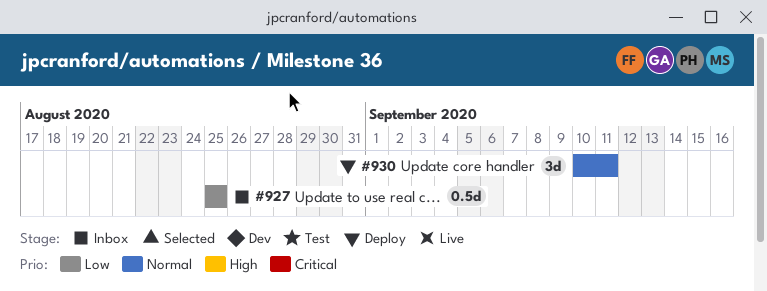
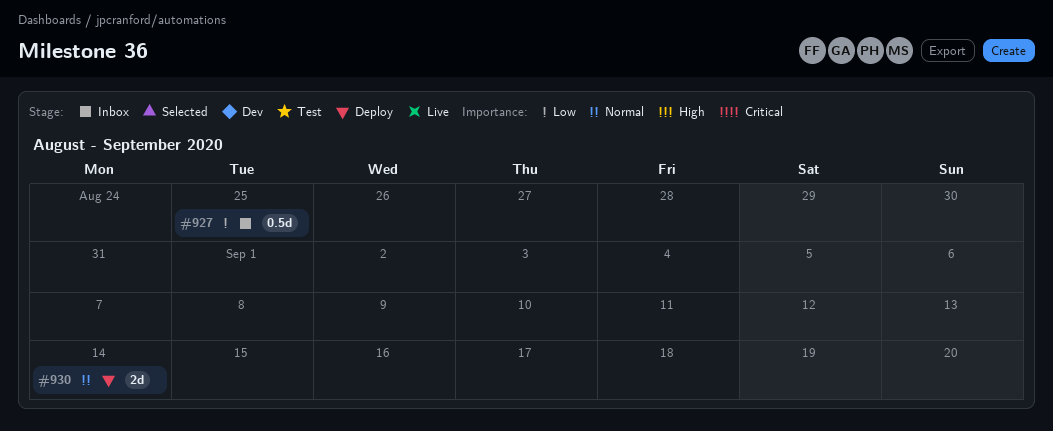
#930, estimate: 3d -> 2d
#930, due: Sep 11 -> Sep 14

